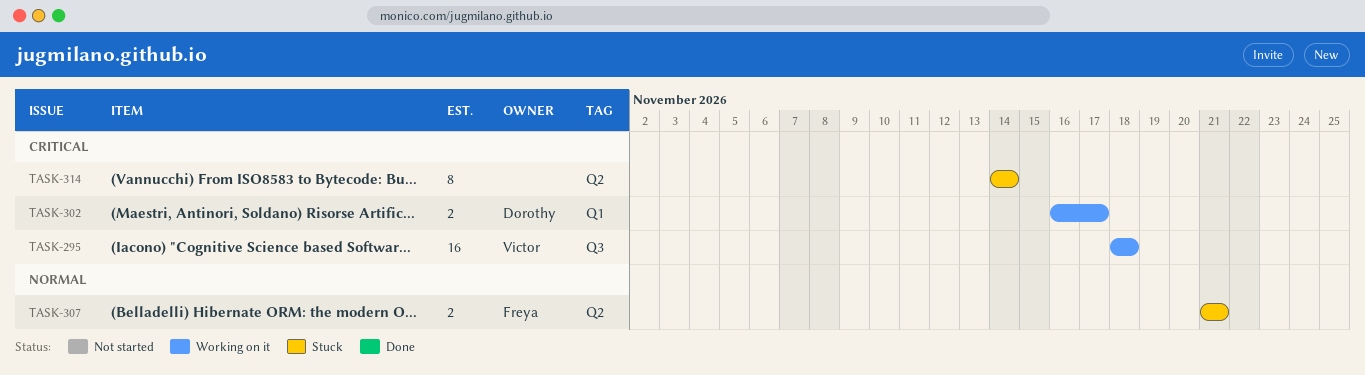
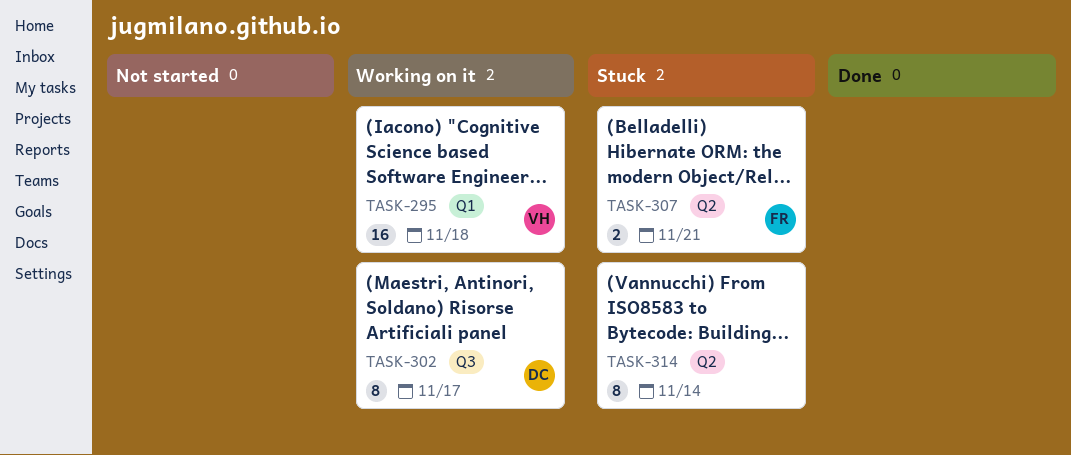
TASK-295, label: Q3 -> Q1
TASK-302, label: Q1 -> Q3
TASK-302, estimate: 2 -> 8

